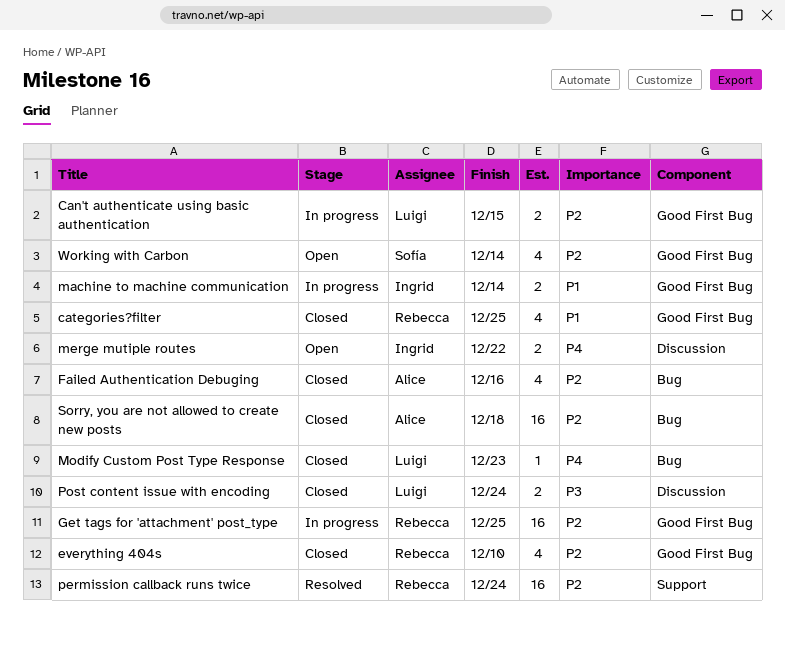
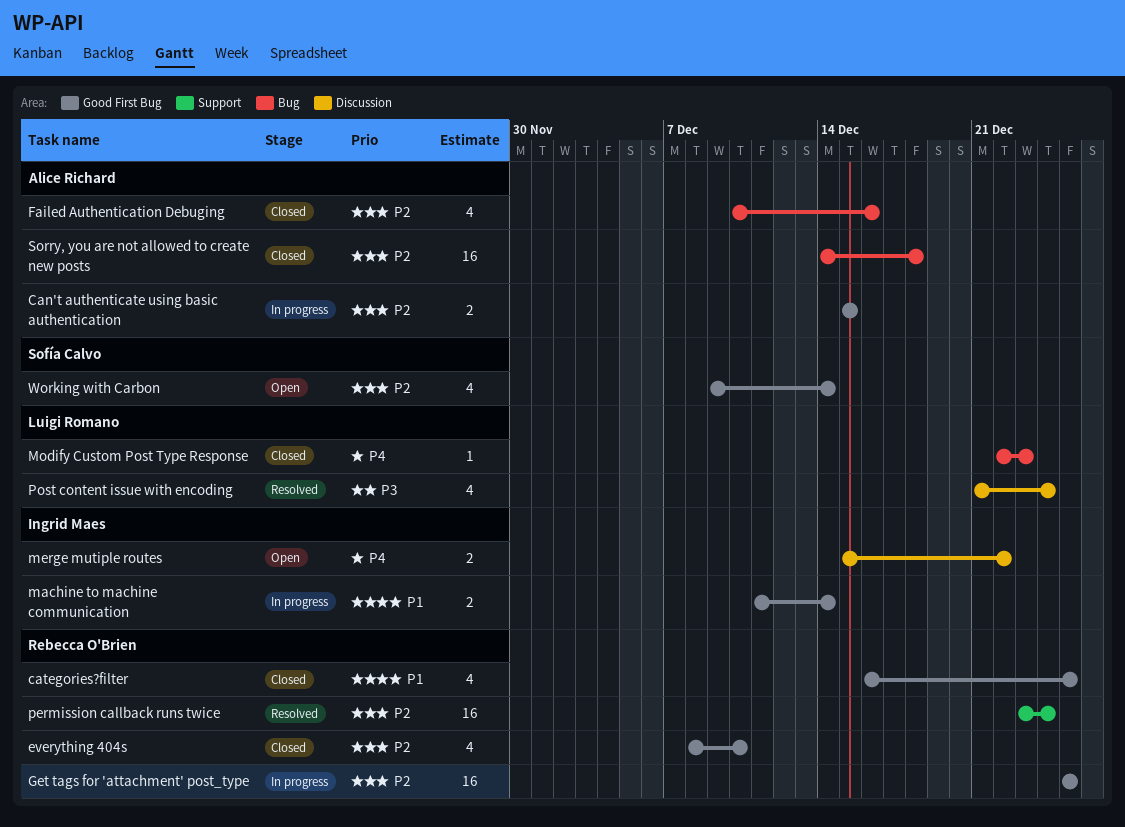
Can't authenticate using basic authentication, owner: Luigi Romano -> Alice Richard
Post content issue with encoding, status: Closed -> Resolved
Post content issue with encoding, estimate: 2 -> 4

